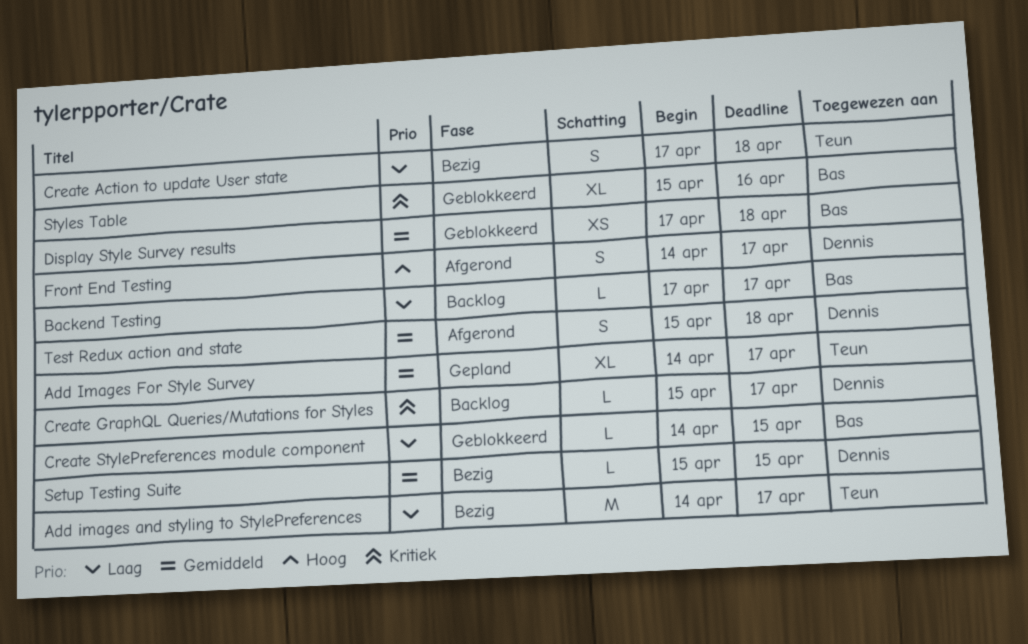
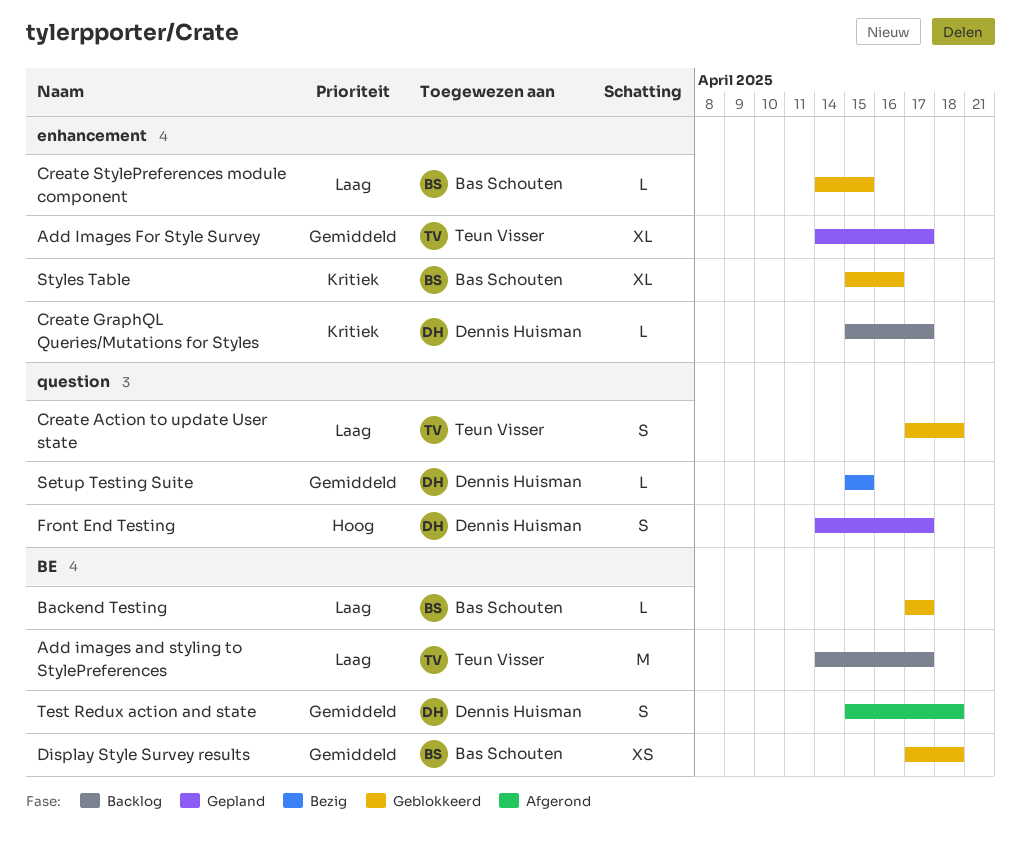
Add images and styling to StylePreferences, status: Bezig -> Backlog
Backend Testing, status: Backlog -> Geblokkeerd
Create Action to update User state, status: Bezig -> Geblokkeerd
Front End Testing, status: Afgerond -> Gepland

